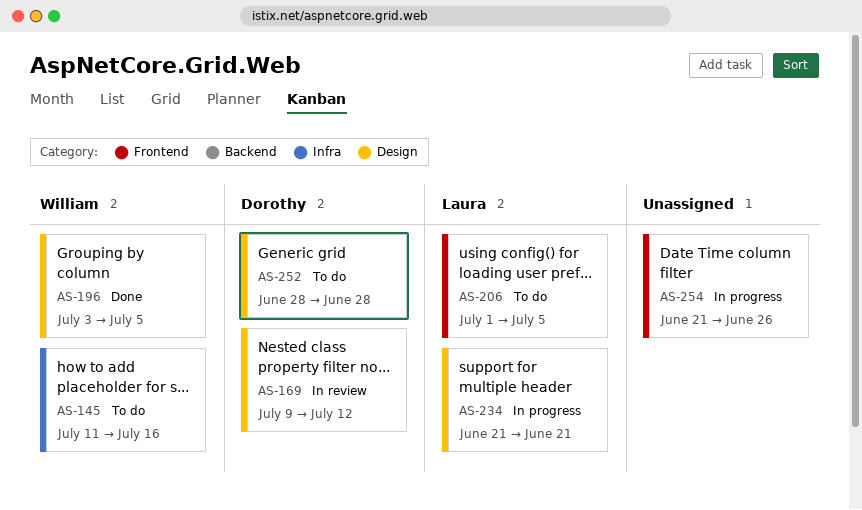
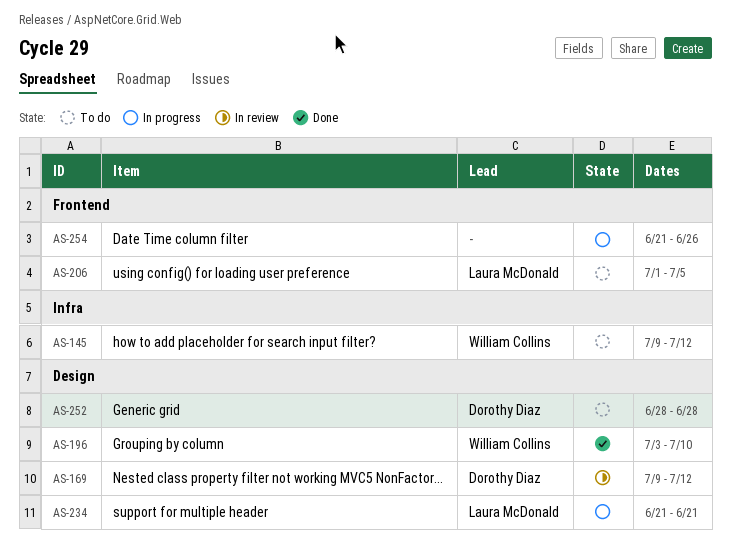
AS-145, start: Jul 11 -> Jul 9
AS-145, due: Jul 16 -> Jul 12
AS-196, due: Jul 5 -> Jul 10

